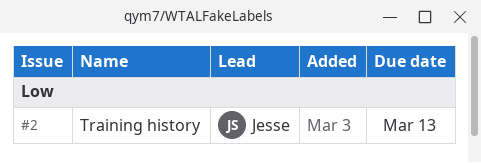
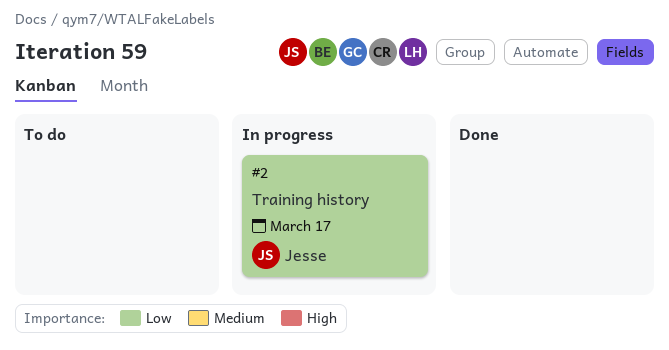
#2, due: Mar 13 -> Mar 17

